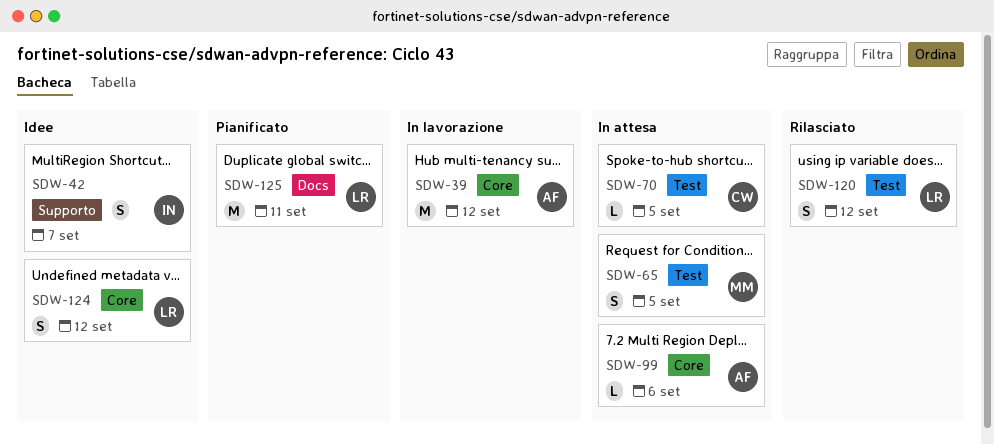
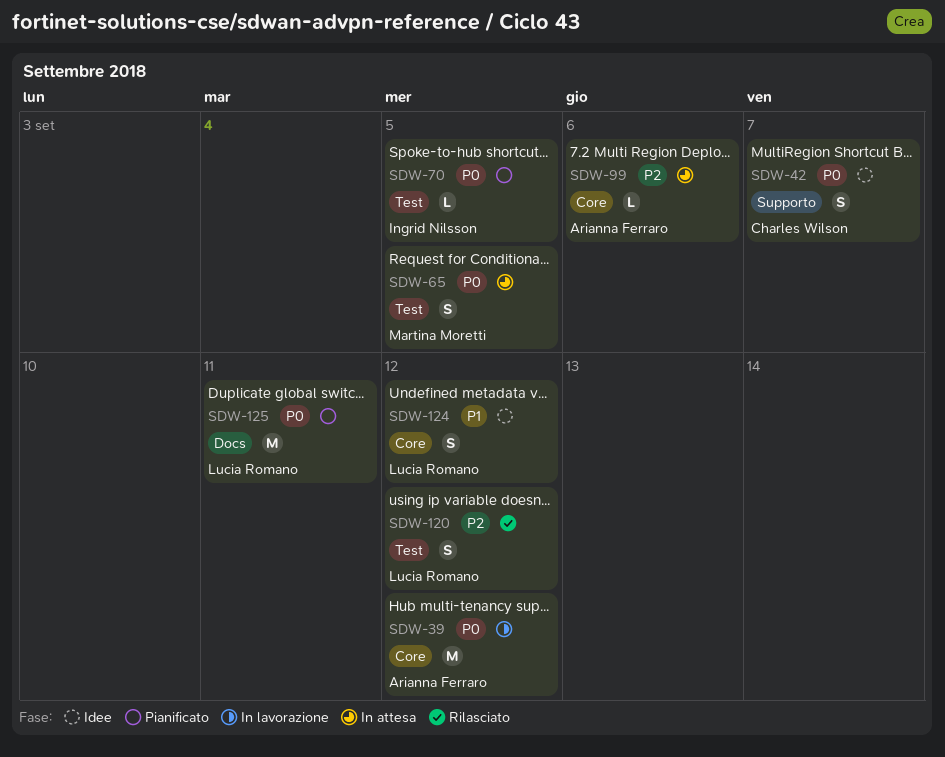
SDW-42, owner: Ingrid Nilsson -> Charles Wilson
SDW-70, status: In attesa -> Pianificato
SDW-70, owner: Charles Wilson -> Ingrid Nilsson

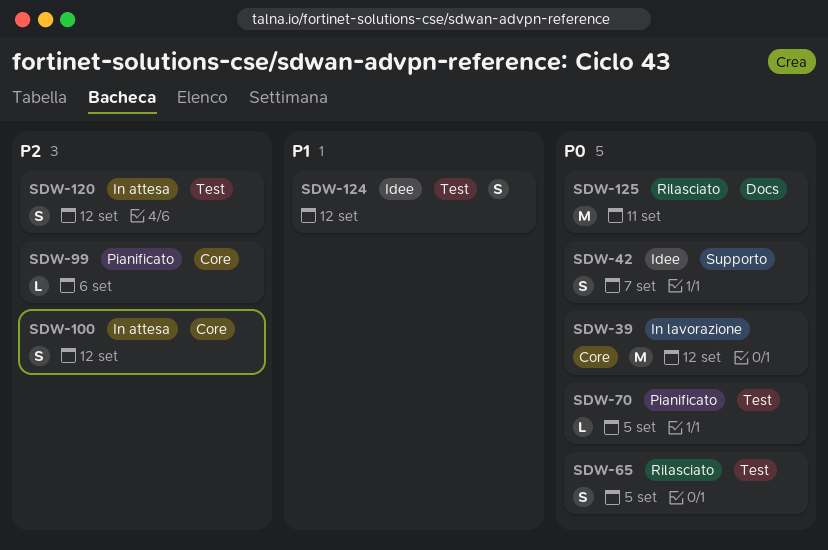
SDW-65, status: In attesa -> Rilasciato
SDW-99, status: In attesa -> Pianificato
SDW-100: none -> present
SDW-120, status: Rilasciato -> In attesa
SDW-124, label: Core -> Test
SDW-125, status: Pianificato -> Rilasciato

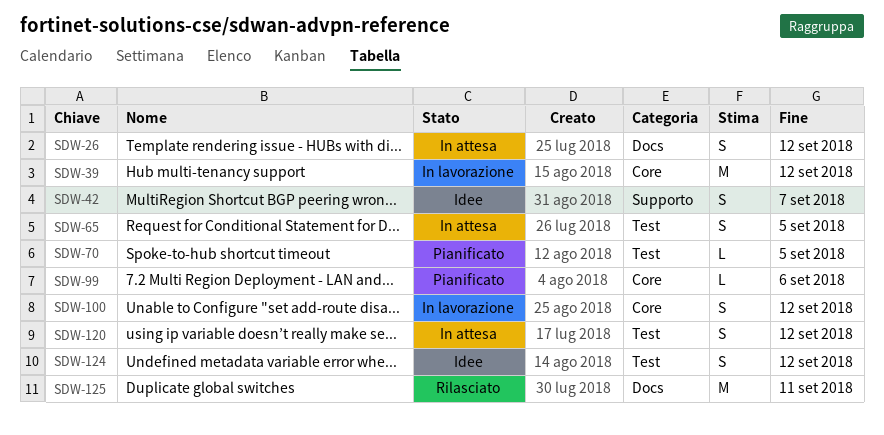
SDW-26: none -> present
SDW-65, status: Rilasciato -> In attesa
SDW-100, status: In attesa -> In lavorazione

